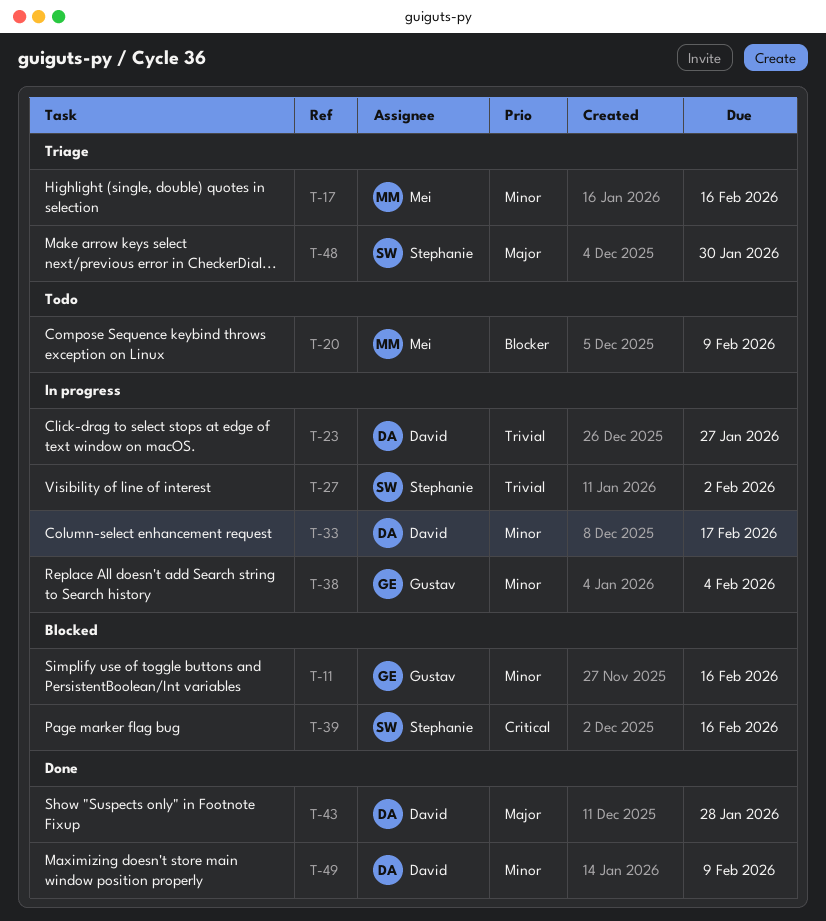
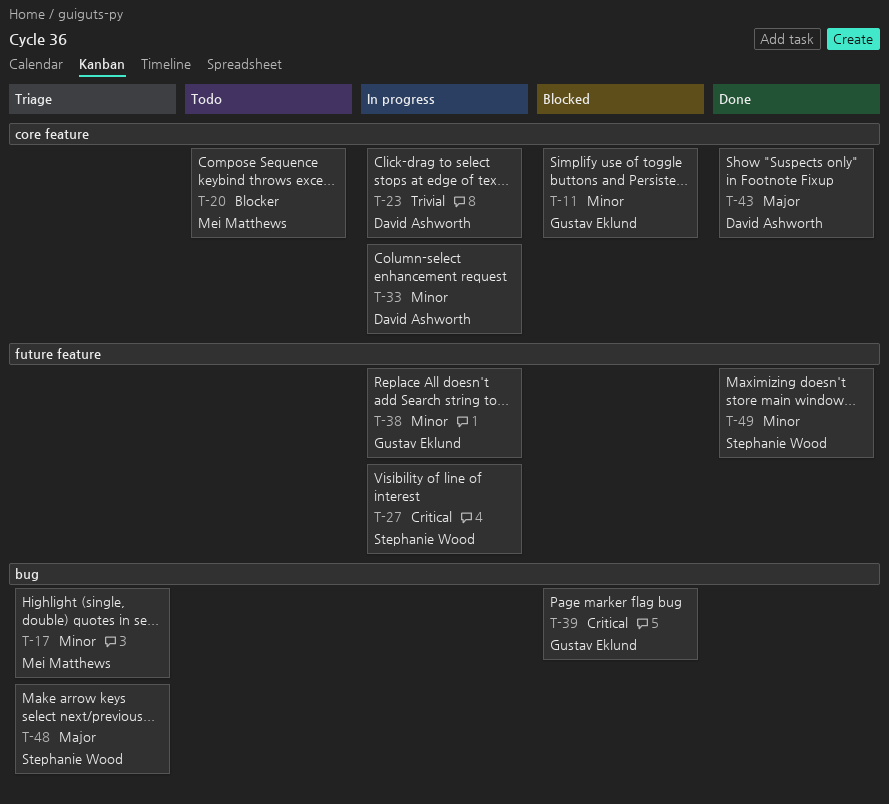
T-27, priority: Trivial -> Critical
T-39, owner: Stephanie Wood -> Gustav Eklund
T-49, owner: David Ashworth -> Stephanie Wood

